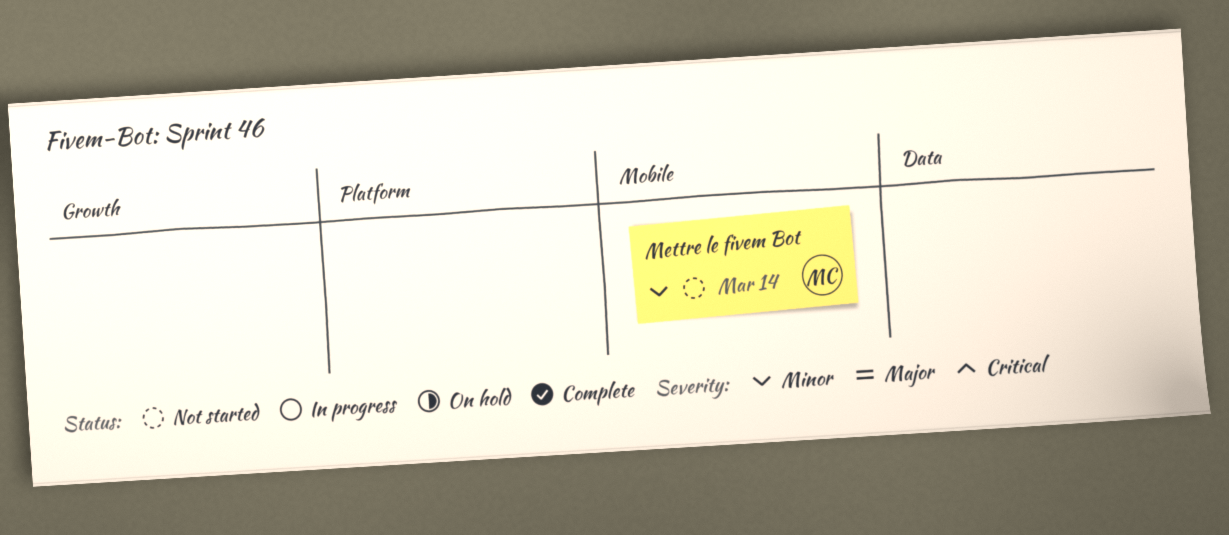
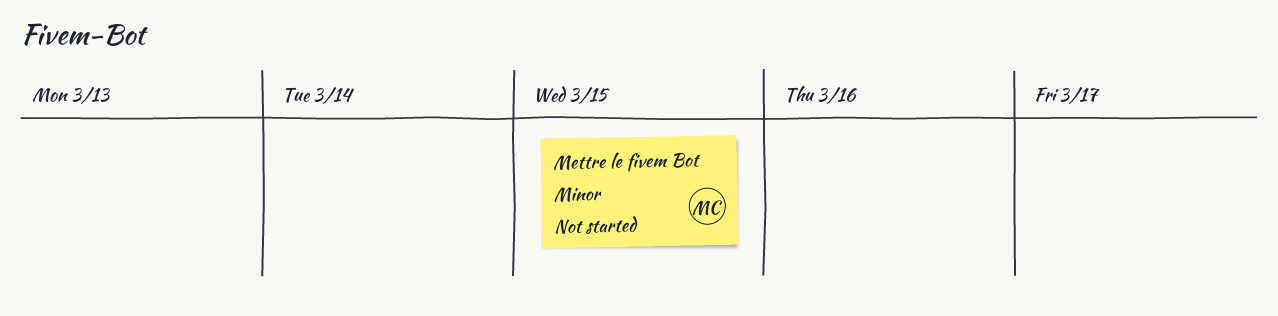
Mettre le fivem Bot, due: Mar 14 -> Mar 15

